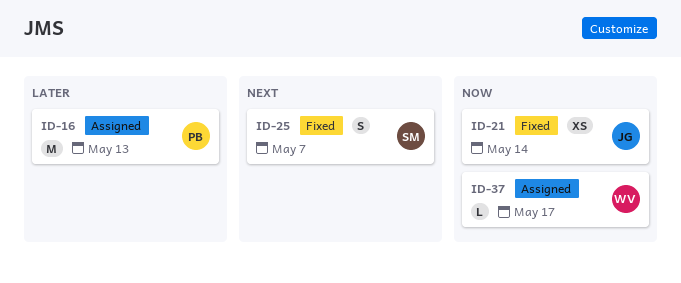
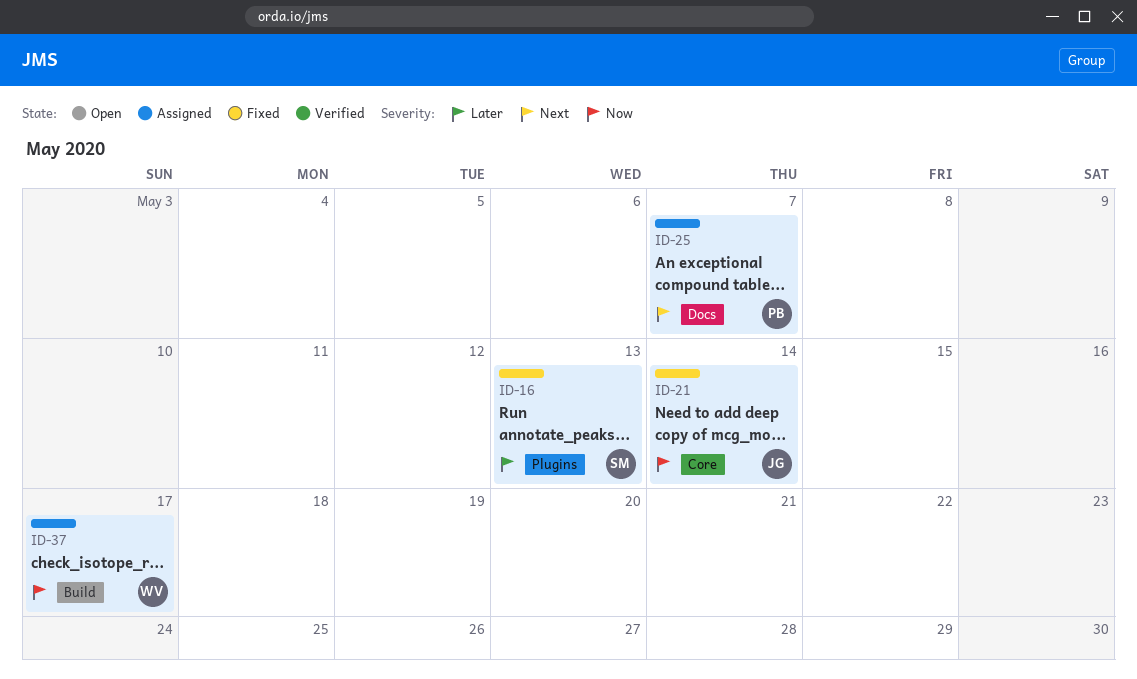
ID-16, status: Assigned -> Fixed
ID-16, owner: PB -> SM
ID-25, status: Fixed -> Assigned
ID-25, owner: SM -> PB

